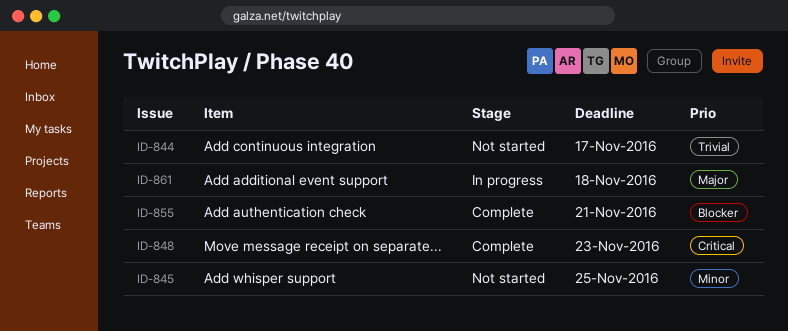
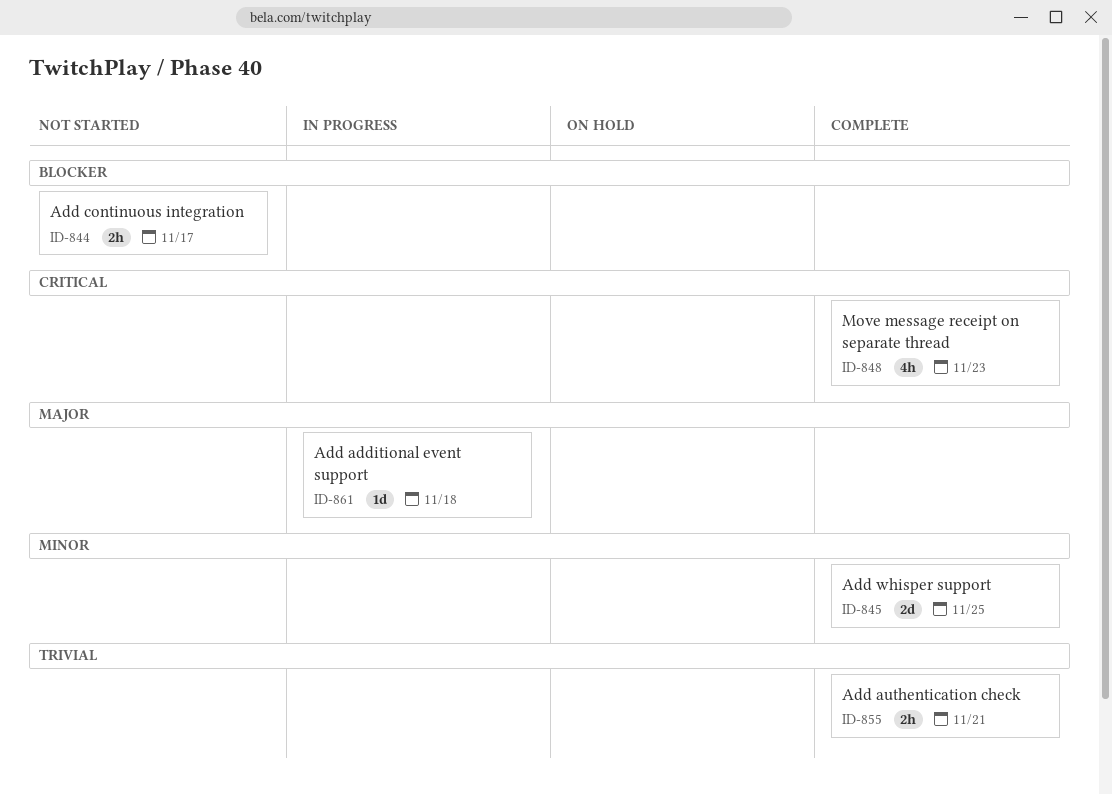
ID-844, priority: Trivial -> Blocker
ID-845, status: Not started -> Complete
ID-855, priority: Blocker -> Trivial

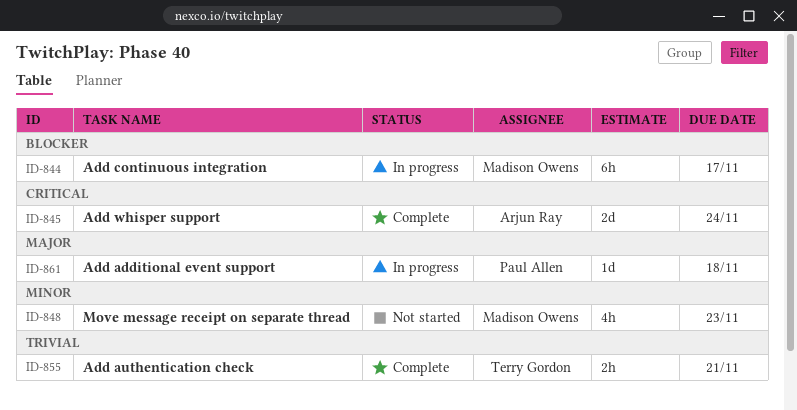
ID-844, status: Not started -> In progress
ID-844, estimate: 2h -> 6h
ID-845, priority: Minor -> Critical
ID-845, due: Nov 25 -> Nov 24
ID-848, status: Complete -> Not started
ID-848, priority: Critical -> Minor

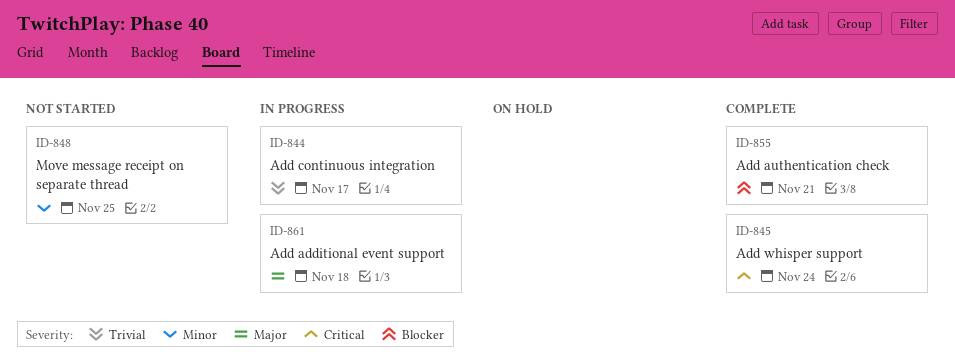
ID-844, priority: Blocker -> Trivial
ID-848, due: Nov 23 -> Nov 25
ID-855, priority: Trivial -> Blocker

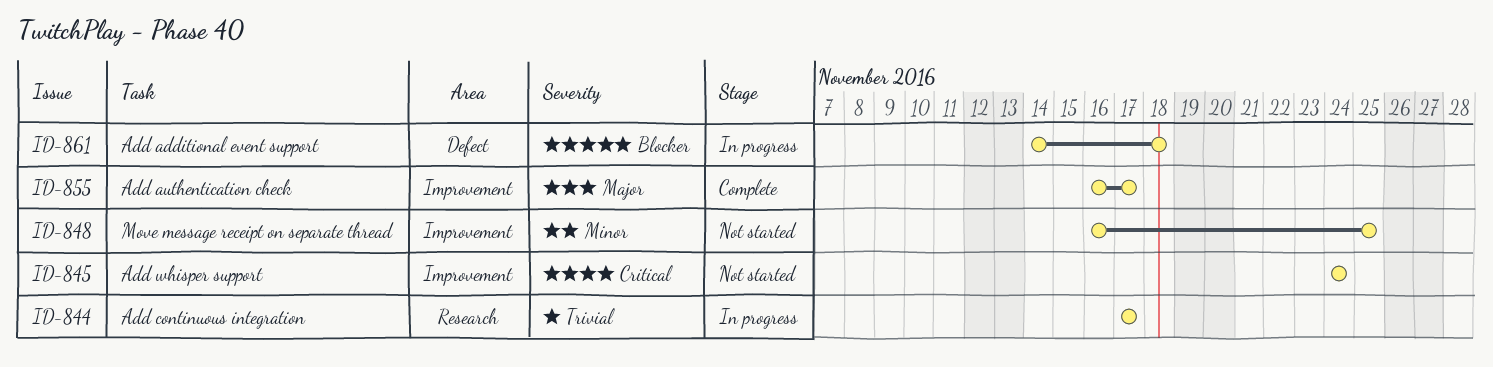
ID-845, status: Complete -> Not started
ID-855, priority: Blocker -> Major
ID-855, due: Nov 21 -> Nov 17
ID-861, priority: Major -> Blocker

